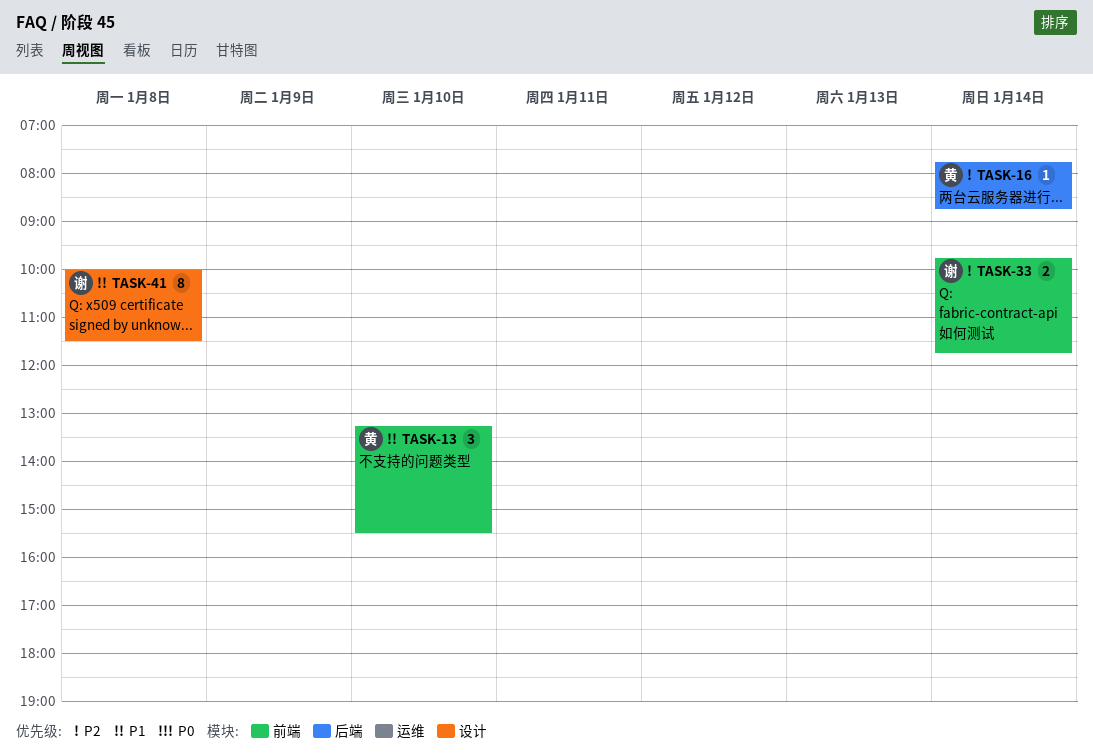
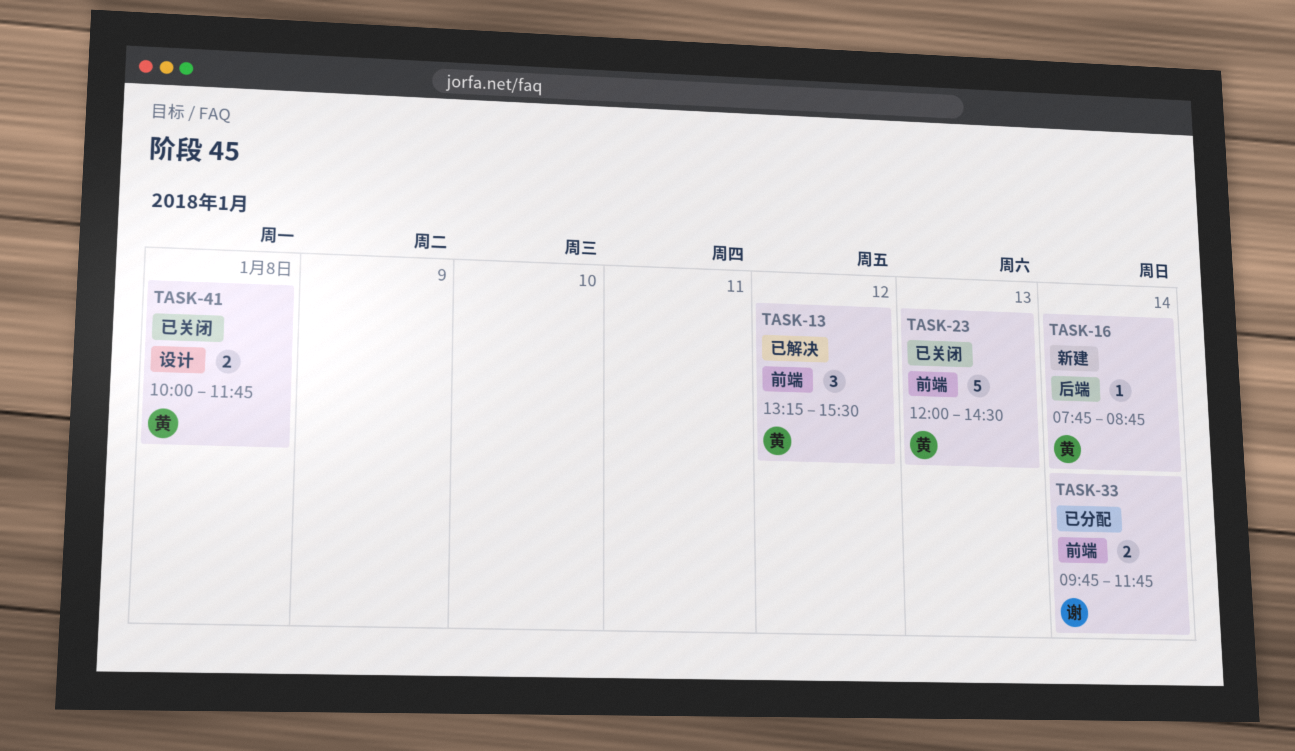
TASK-13, day: Jan 10 -> Jan 12
TASK-23: none -> present
TASK-41, owner: 谢 -> 黄
TASK-41, estimate: 8 -> 2
TASK-41, ends: 11:30 -> 11:45

